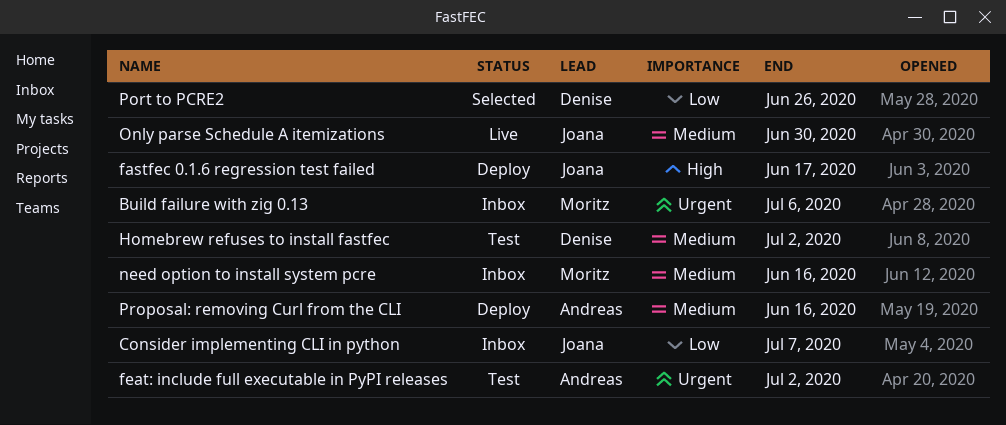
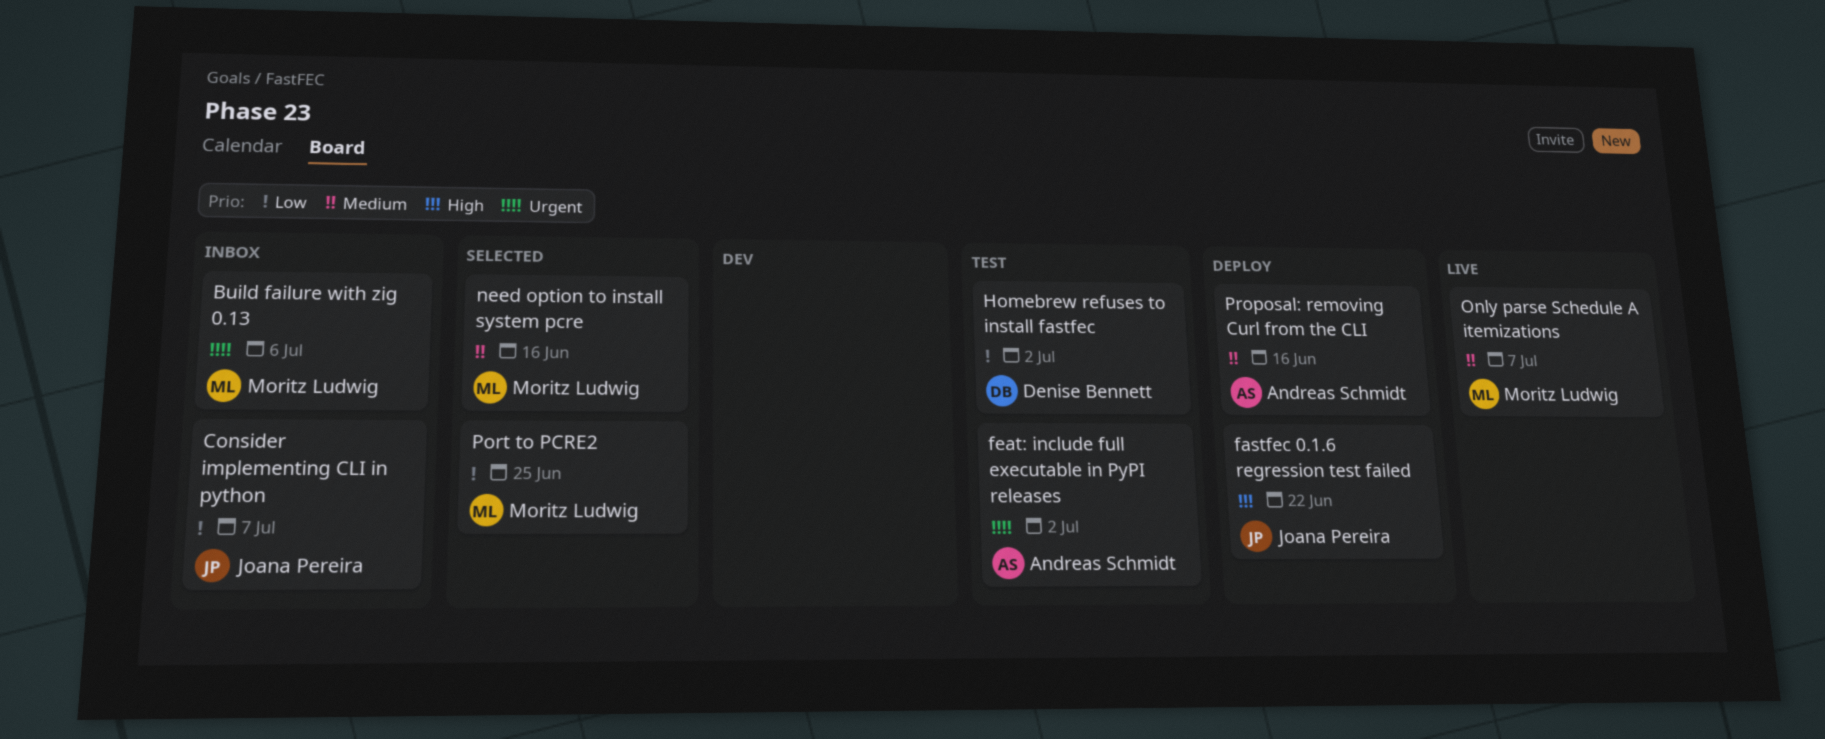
fastfec 0.1.6 regression test failed, due: Jun 17 -> Jun 22
Homebrew refuses to install fastfec, priority: Medium -> Low
need option to install system pcre, status: Inbox -> Selected
Only parse Schedule A itemizations, owner: Joana Pereira -> Moritz Ludwig
Only parse Schedule A itemizations, due: Jun 30 -> Jul 7
Port to PCRE2, owner: Denise Bennett -> Moritz Ludwig
Port to PCRE2, due: Jun 26 -> Jun 25

